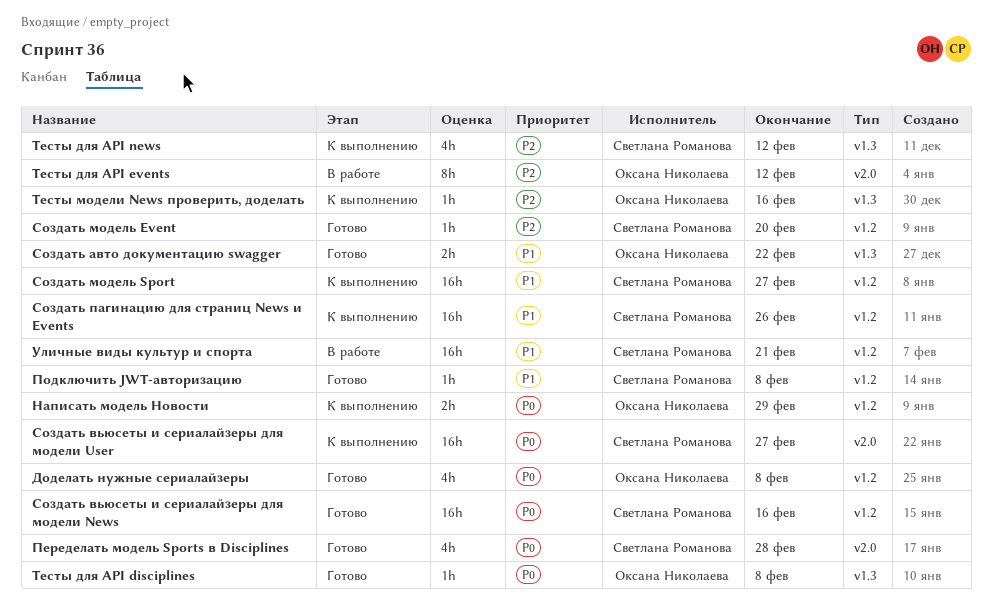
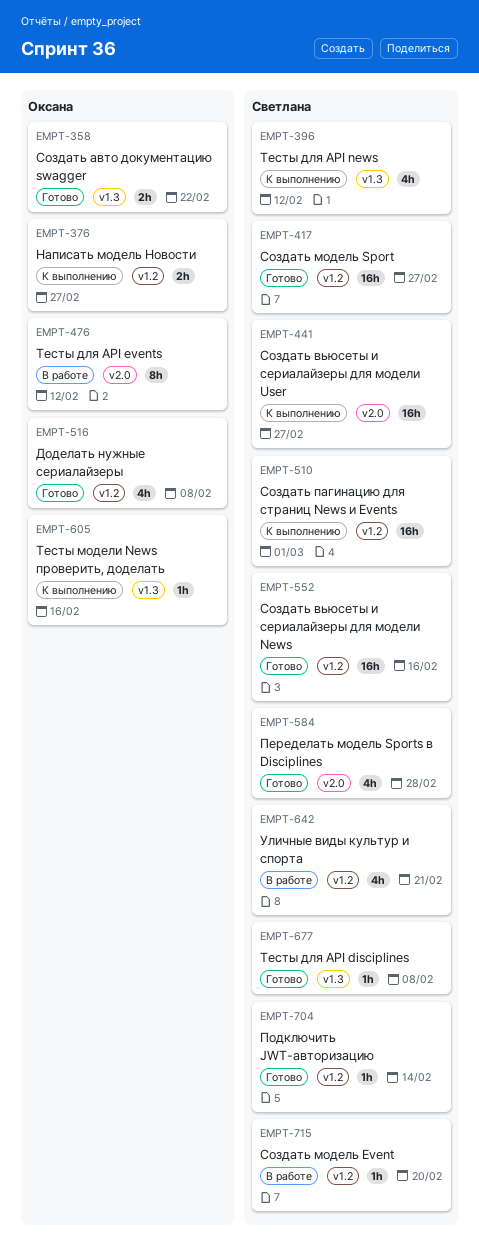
Написать модель Новости, due: Feb 29 -> Feb 27
Подключить JWT-авторизацию, due: Feb 8 -> Feb 14
Создать модель Event, status: Готово -> В работе
Создать модель Sport, status: К выполнению -> Готово
Создать пагинацию для страниц News и Events, due: Feb 26 -> Mar 1
Тесты для API disciplines, owner: Оксана Николаева -> Светлана Романова
Уличные виды культур и спорта, estimate: 16h -> 4h

